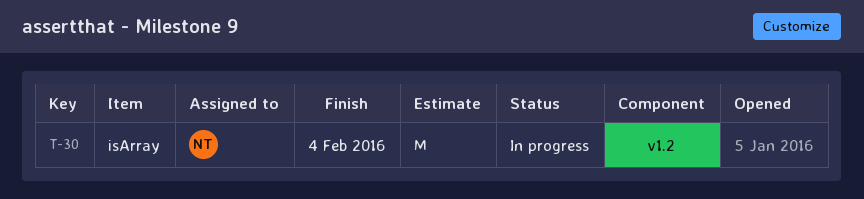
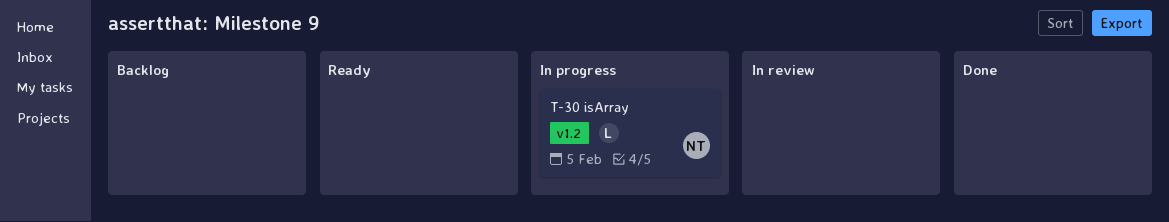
T-30, estimate: M -> L
T-30, due: Feb 4 -> Feb 5

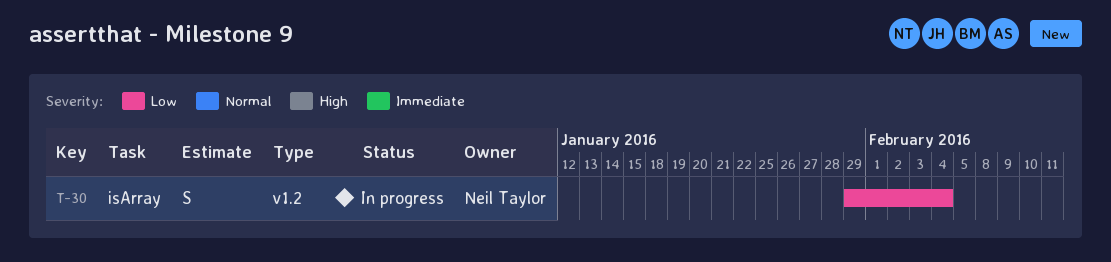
T-30, estimate: L -> S
T-30, due: Feb 5 -> Feb 4

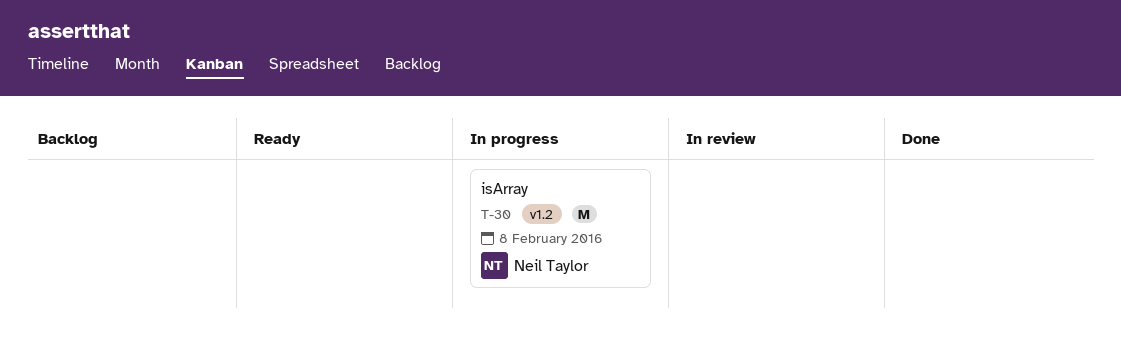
T-30, estimate: S -> M
T-30, due: Feb 4 -> Feb 8

